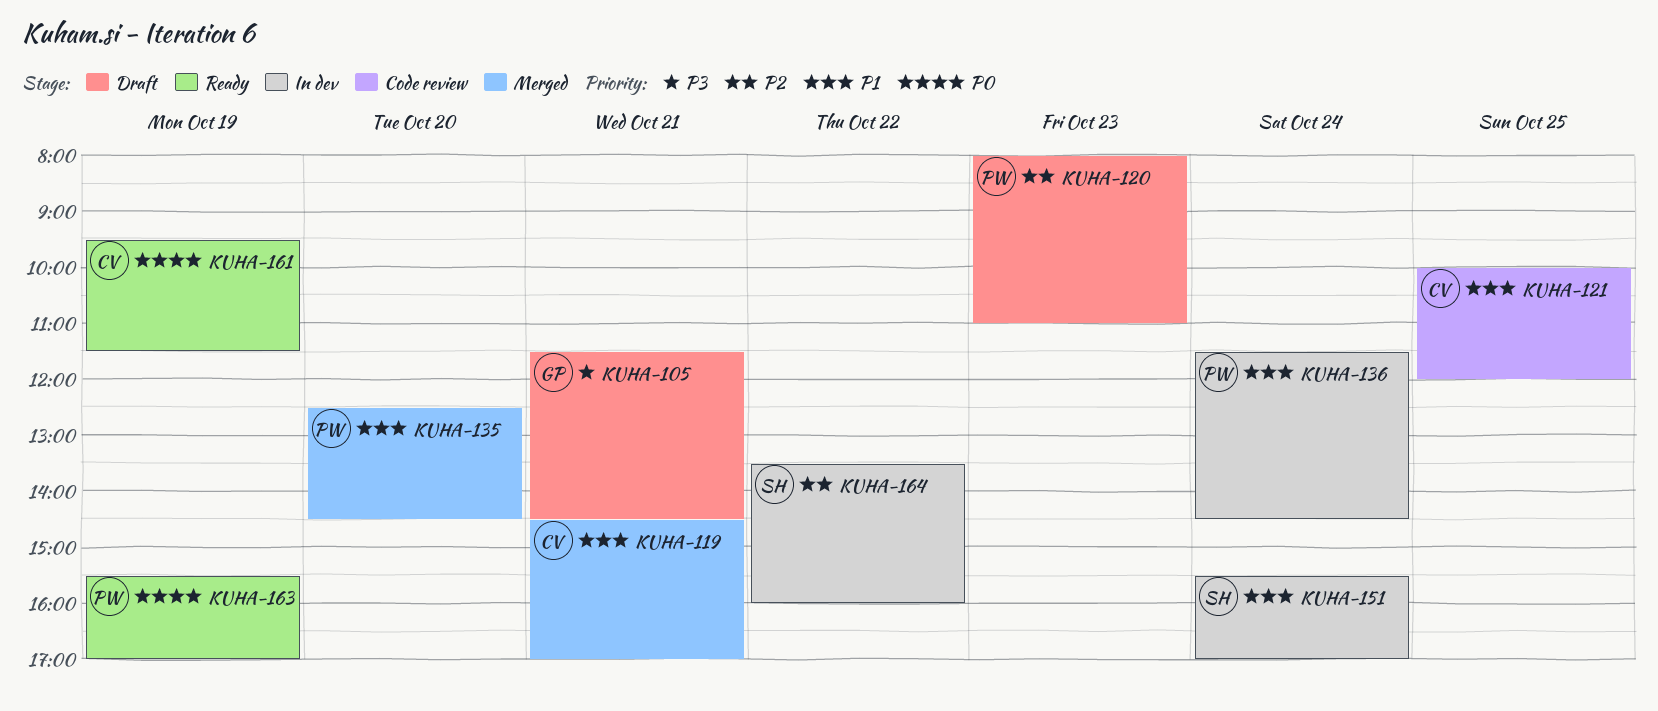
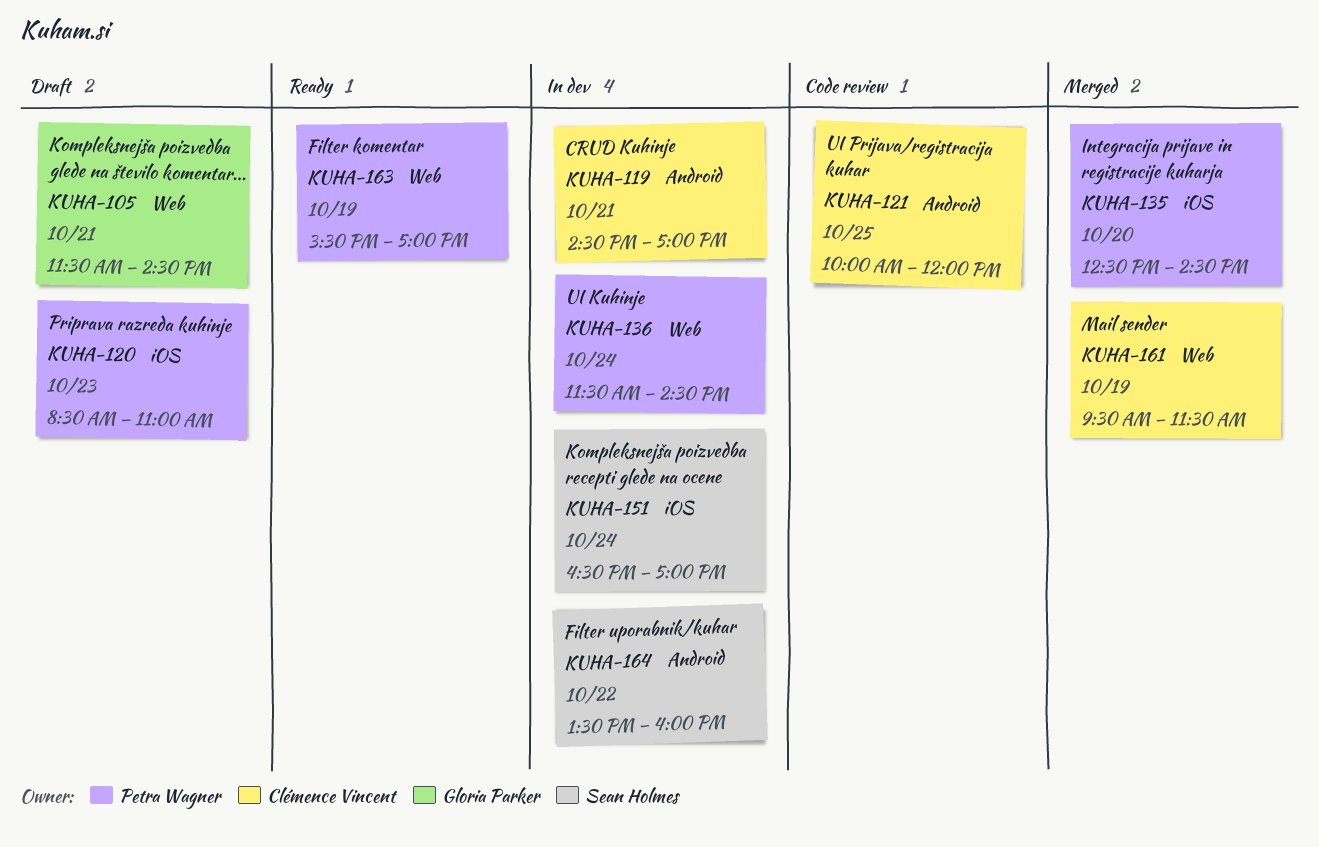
KUHA-119, status: Merged -> In dev
KUHA-120, begins: 08:00 -> 08:30
KUHA-151, begins: 15:30 -> 16:30
KUHA-161, status: Ready -> Merged

